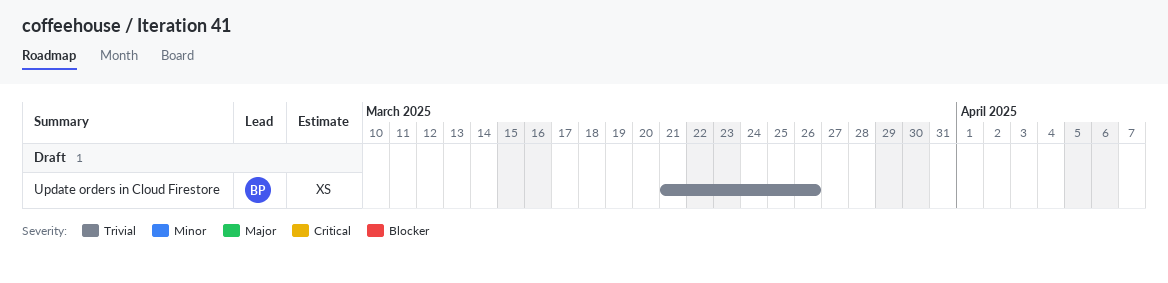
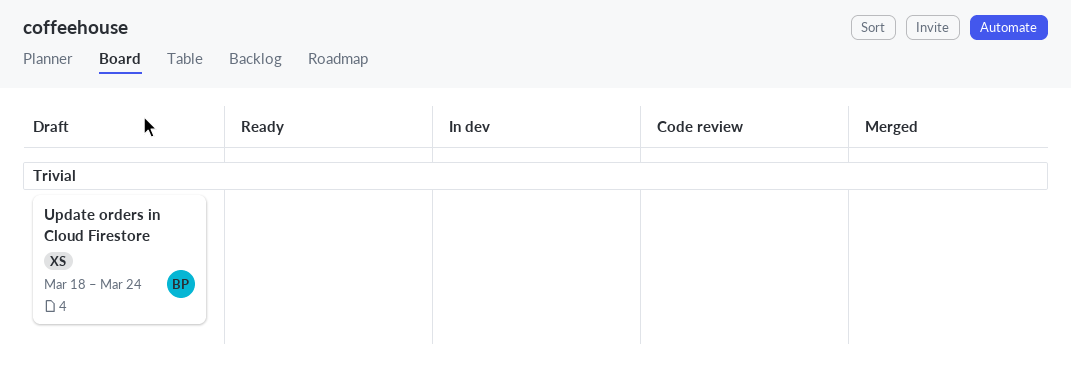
Update orders in Cloud Firestore, start: Mar 21 -> Mar 18
Update orders in Cloud Firestore, due: Mar 26 -> Mar 24

